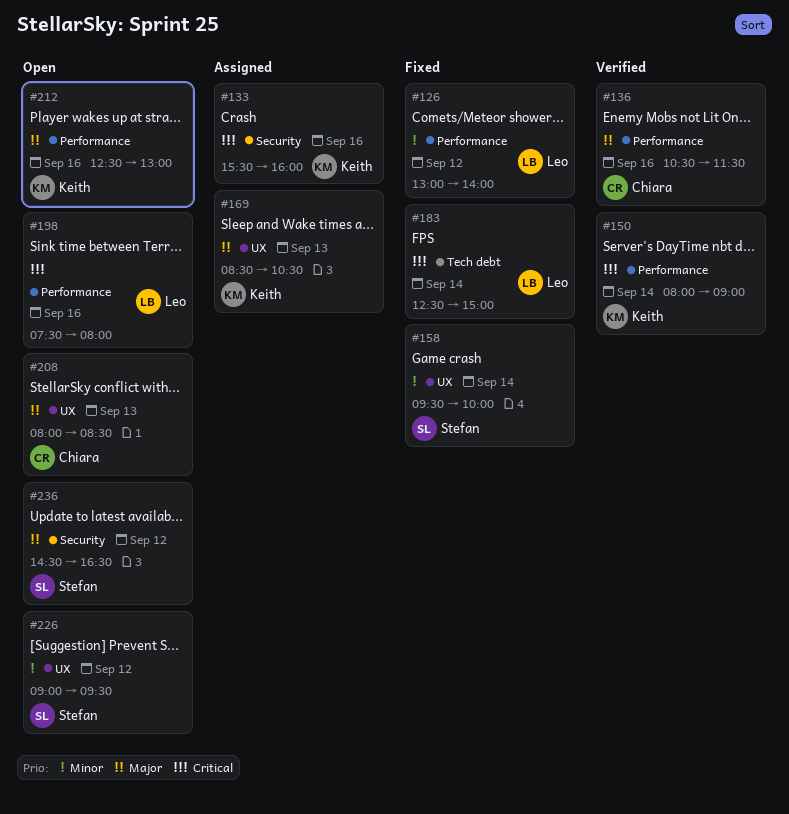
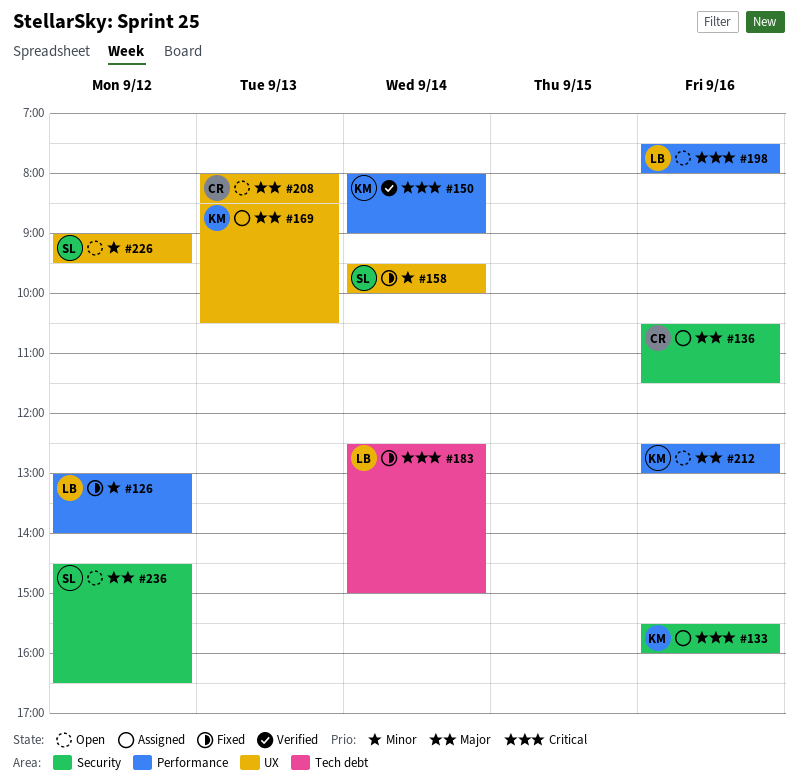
#136, status: Verified -> Assigned
#136, label: Performance -> Security

